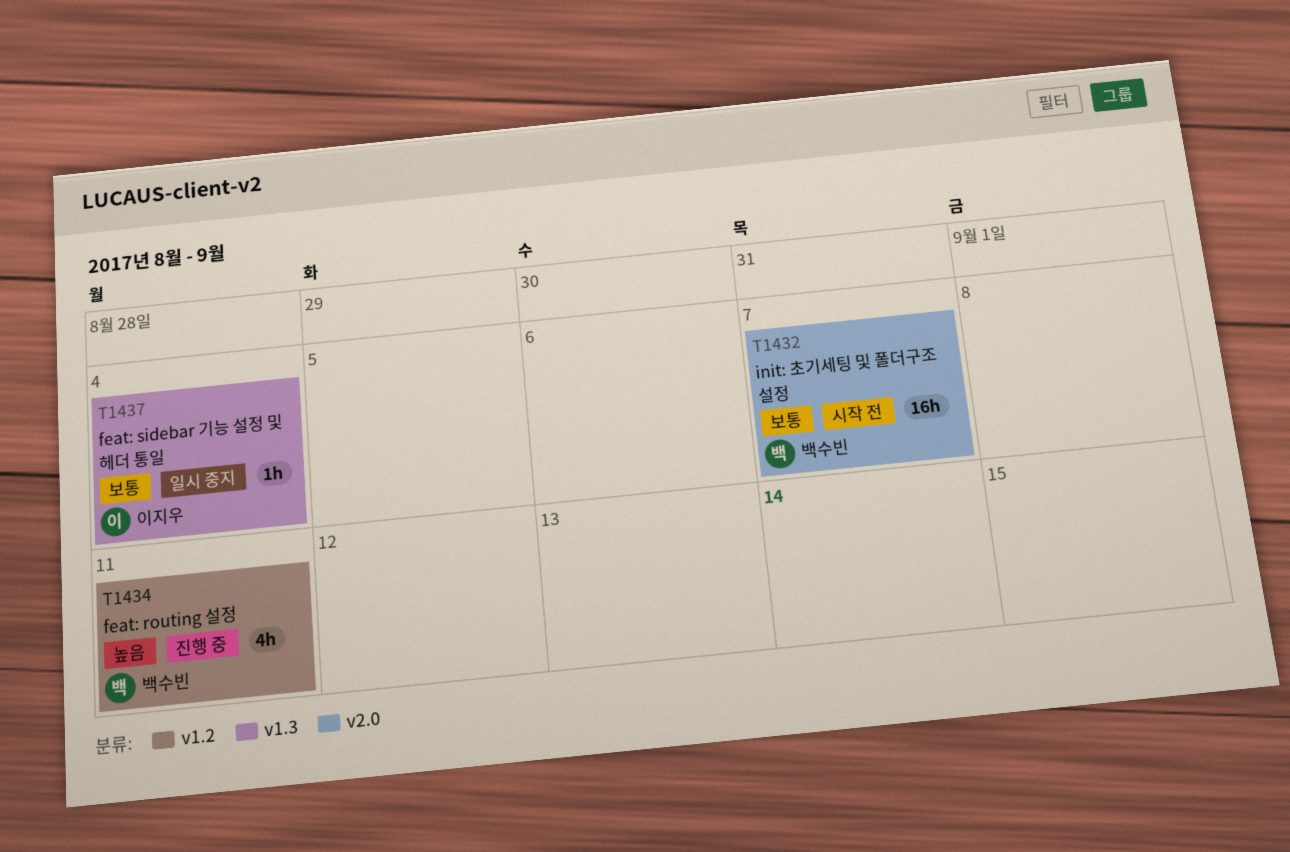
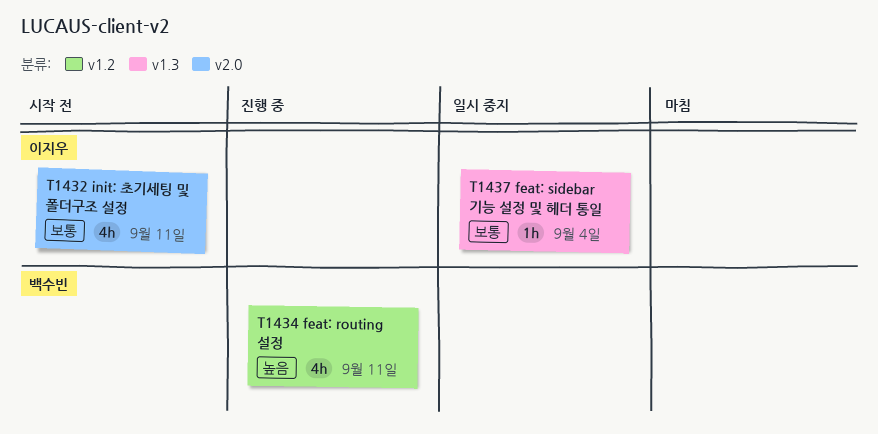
T1432, owner: 백수빈 -> 이지우
T1432, estimate: 16h -> 4h
T1432, due: Sep 7 -> Sep 11

